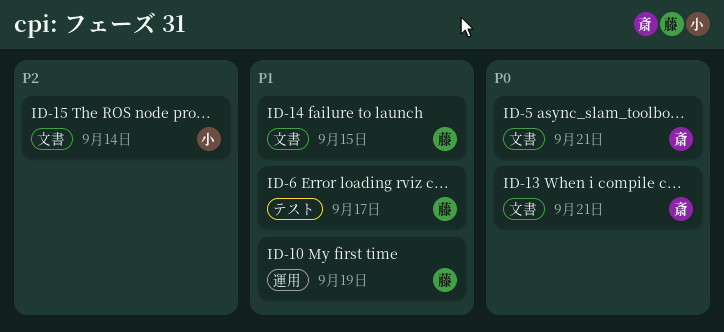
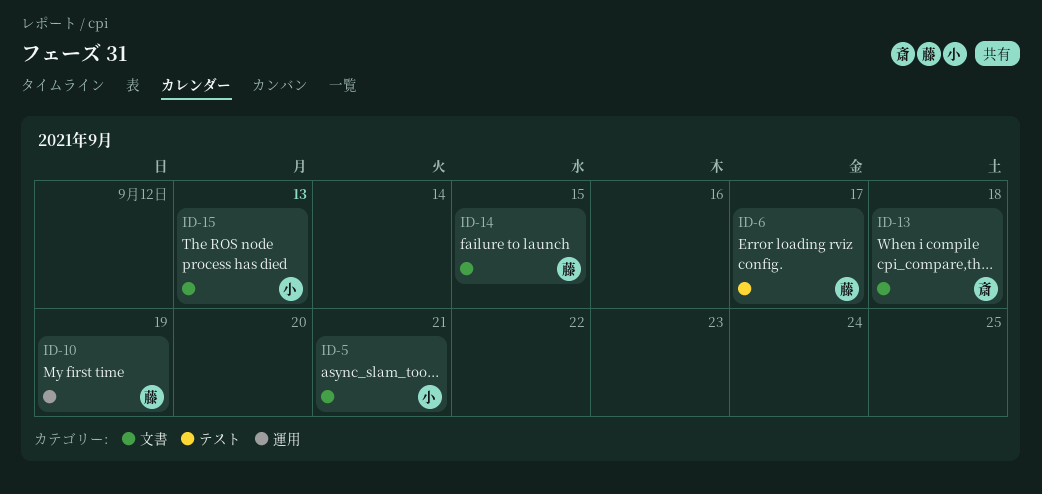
ID-5, owner: 斎 -> 小
ID-13, due: Sep 21 -> Sep 18
ID-15, due: Sep 14 -> Sep 13

